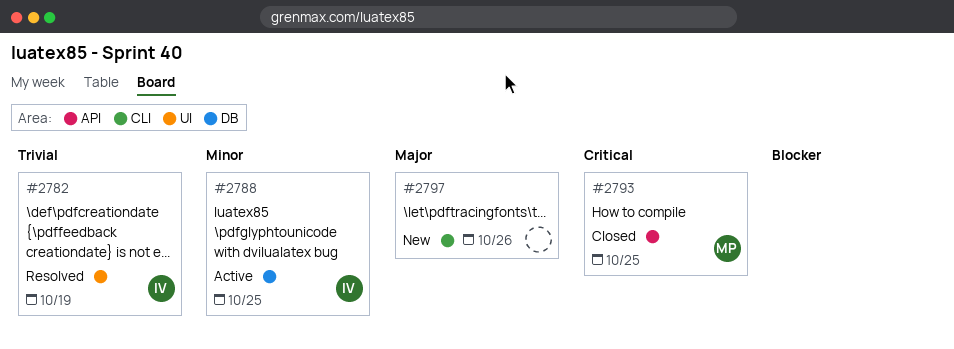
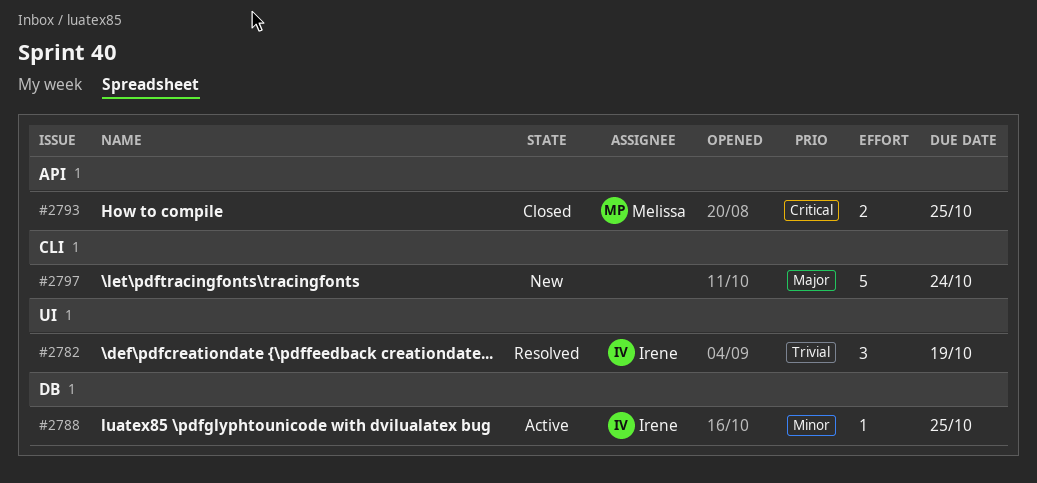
#2797, due: Oct 26 -> Oct 24

